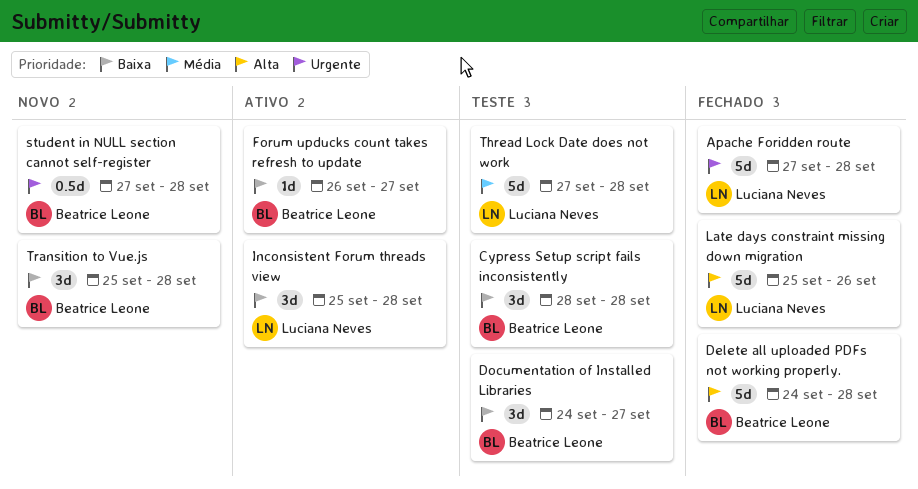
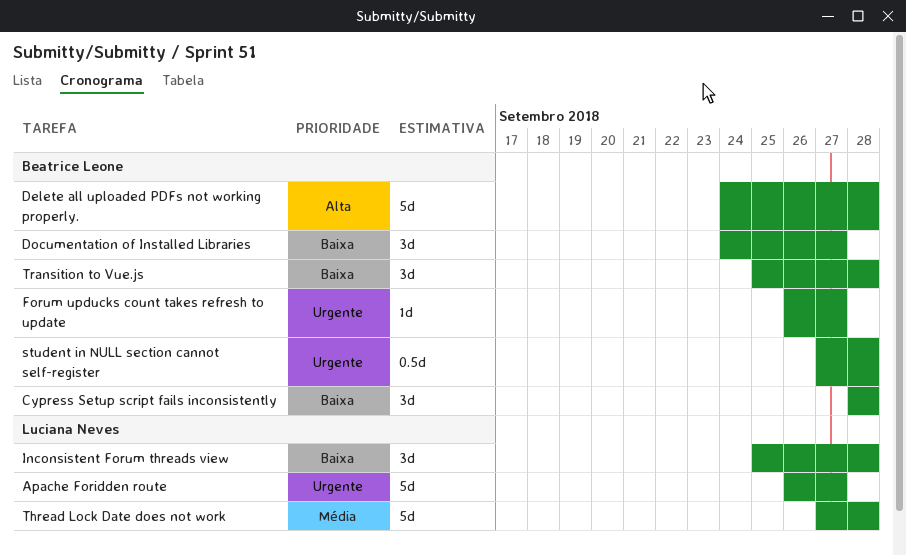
Apache Foridden route, start: Sep 27 -> Sep 26
Apache Foridden route, due: Sep 28 -> Sep 27
Forum upducks count takes refresh to update, priority: Baixa -> Urgente
Late days constraint missing down migration: present -> none

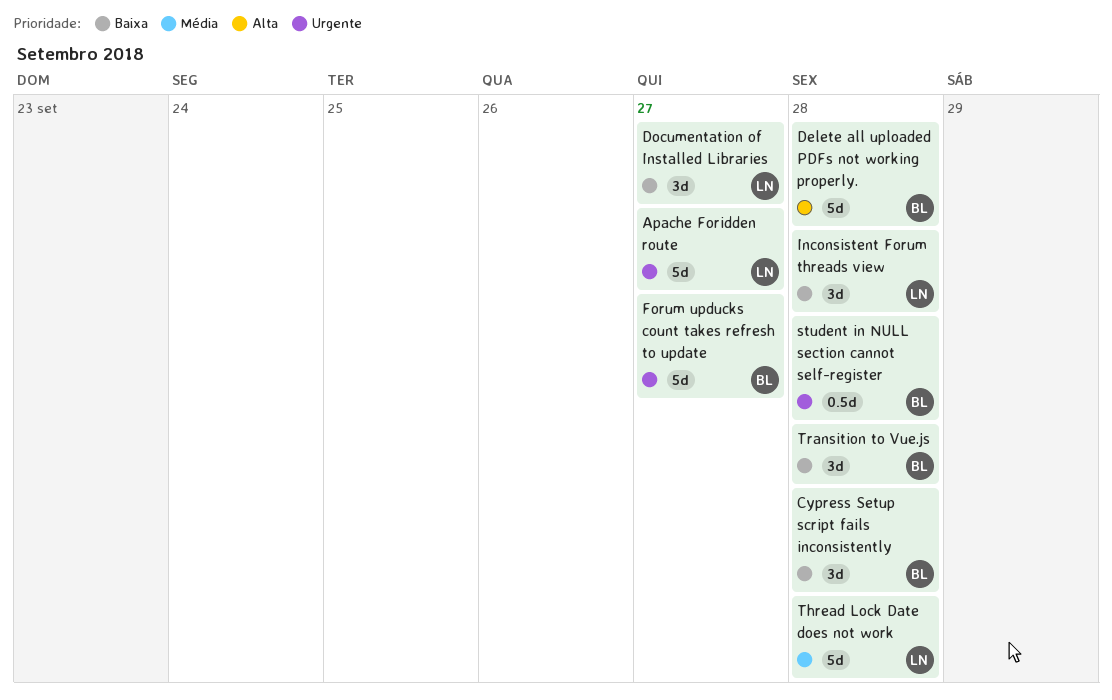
Documentation of Installed Libraries, owner: Beatrice Leone -> Luciana Neves
Forum upducks count takes refresh to update, estimate: 1d -> 5d

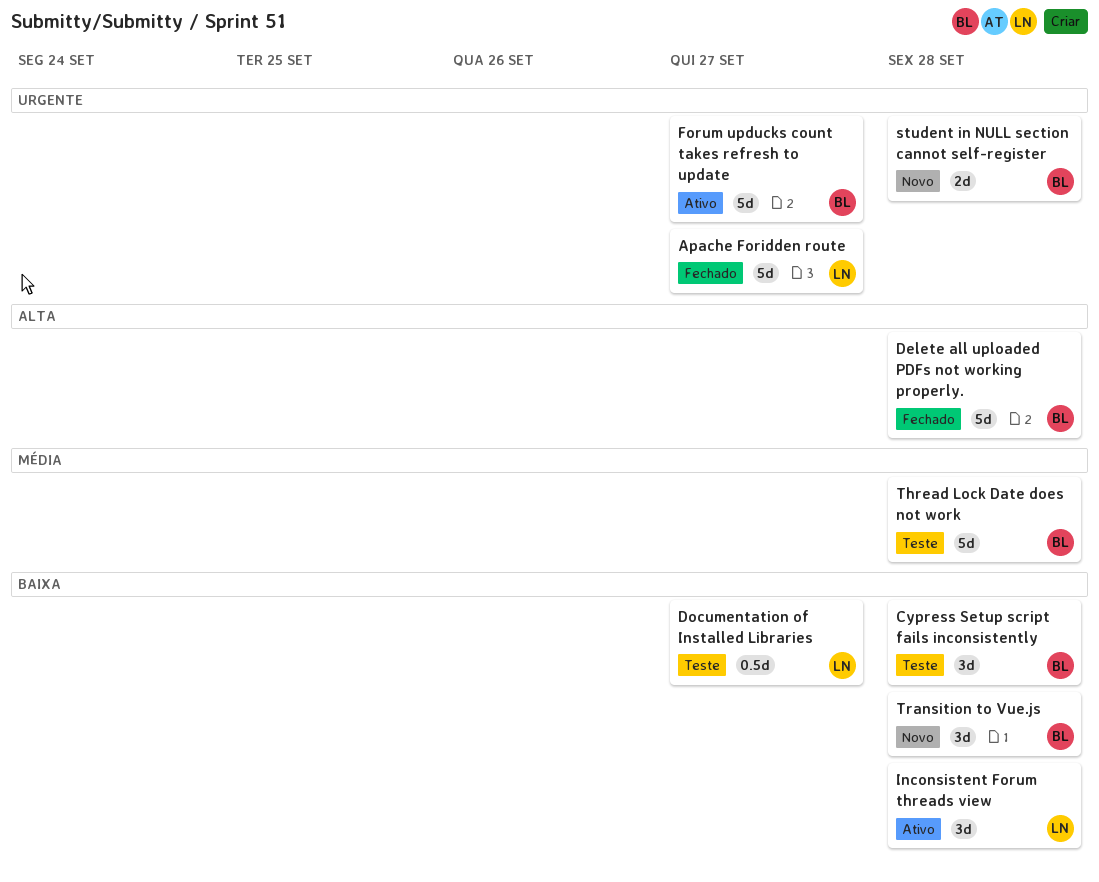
Documentation of Installed Libraries, estimate: 3d -> 0.5d
student in NULL section cannot self-register, estimate: 0.5d -> 2d
Thread Lock Date does not work, owner: LN -> BL

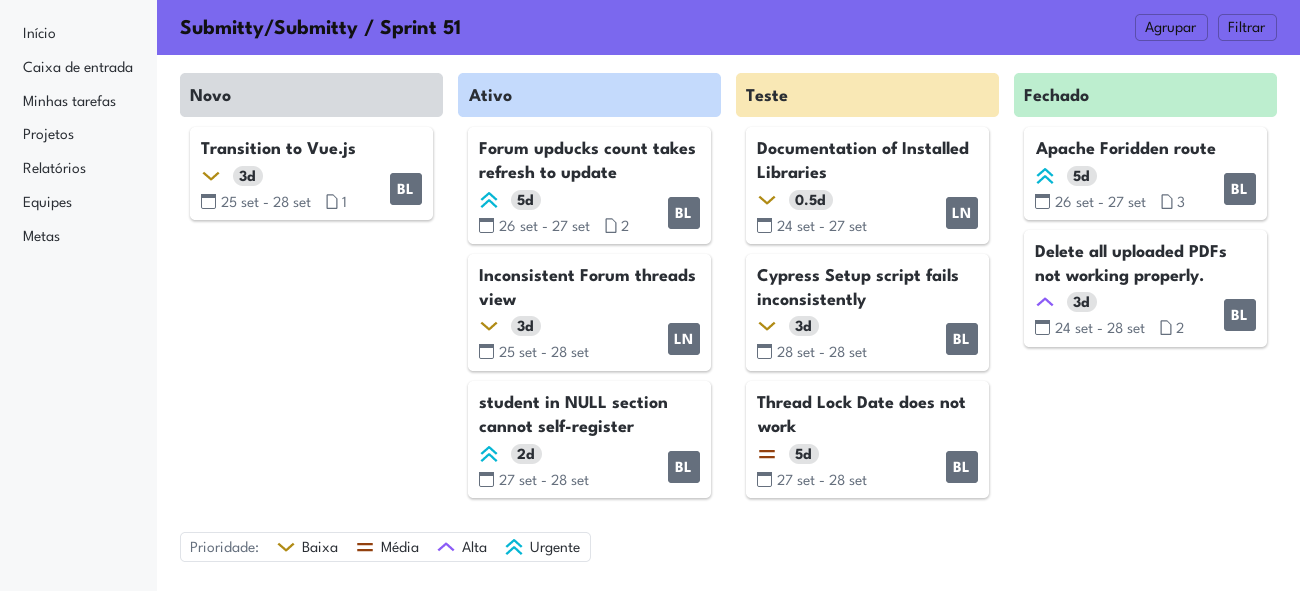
Apache Foridden route, owner: LN -> BL
Delete all uploaded PDFs not working properly., estimate: 5d -> 3d
student in NULL section cannot self-register, status: Novo -> Ativo

